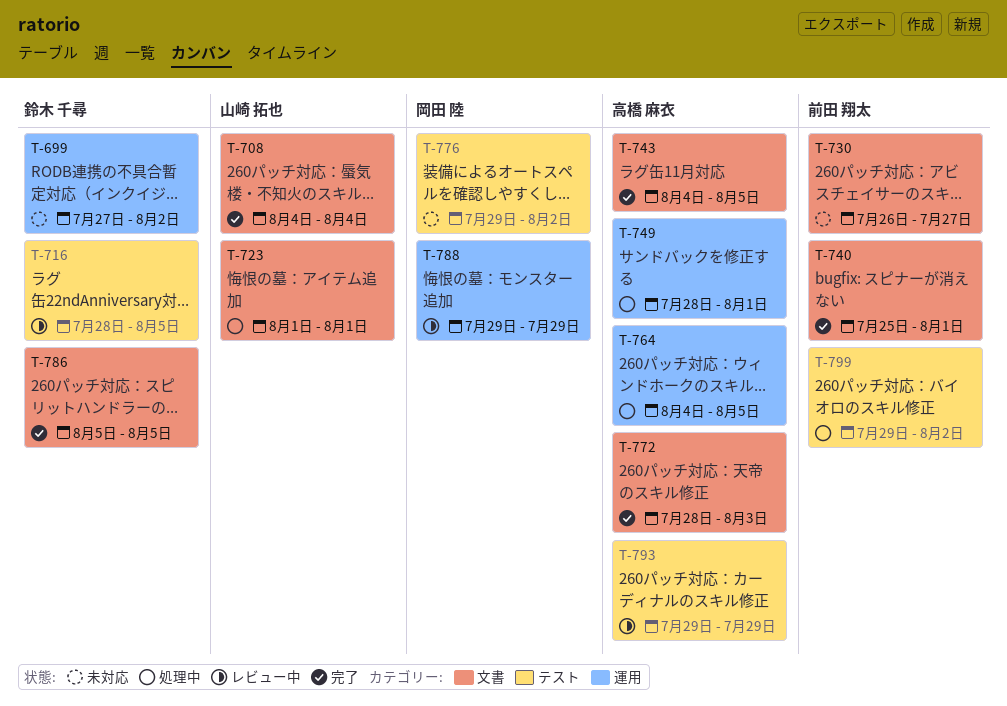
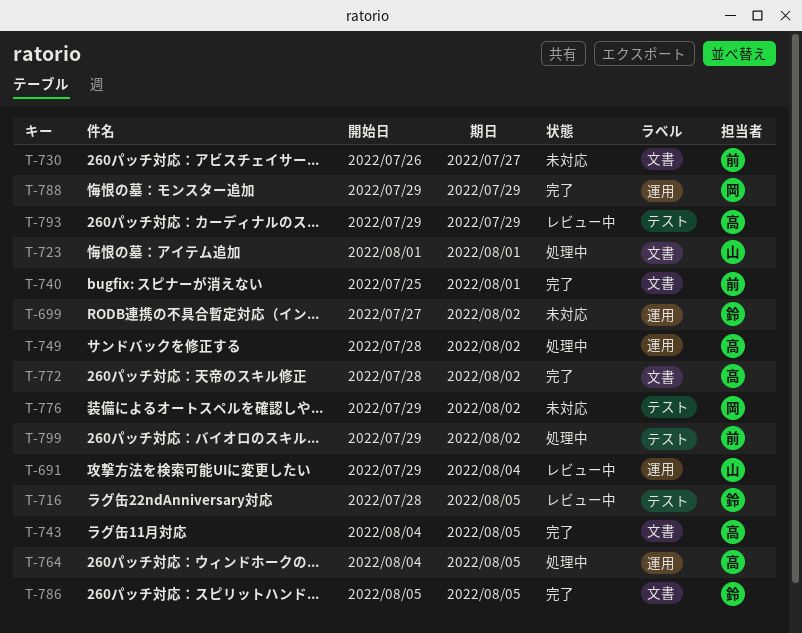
T-691: none -> present
T-708: present -> none
T-749, due: Aug 1 -> Aug 2
T-772, due: Aug 3 -> Aug 2
T-788, status: レビュー中 -> 完了

